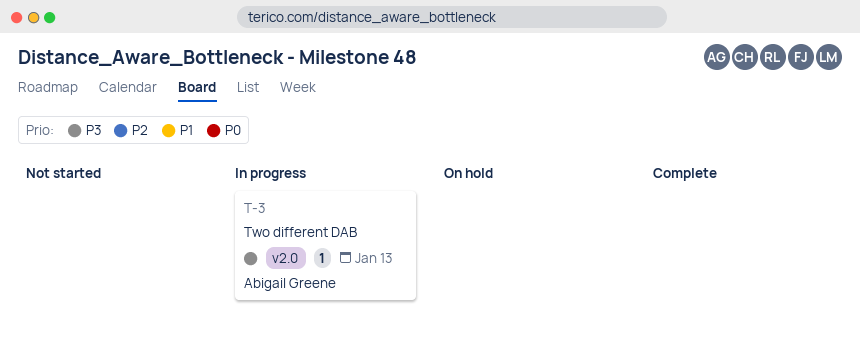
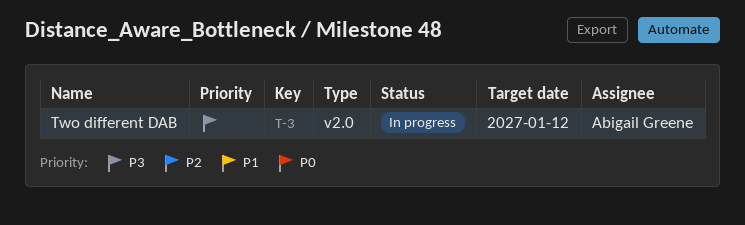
T-3, due: Jan 13 -> Jan 12

